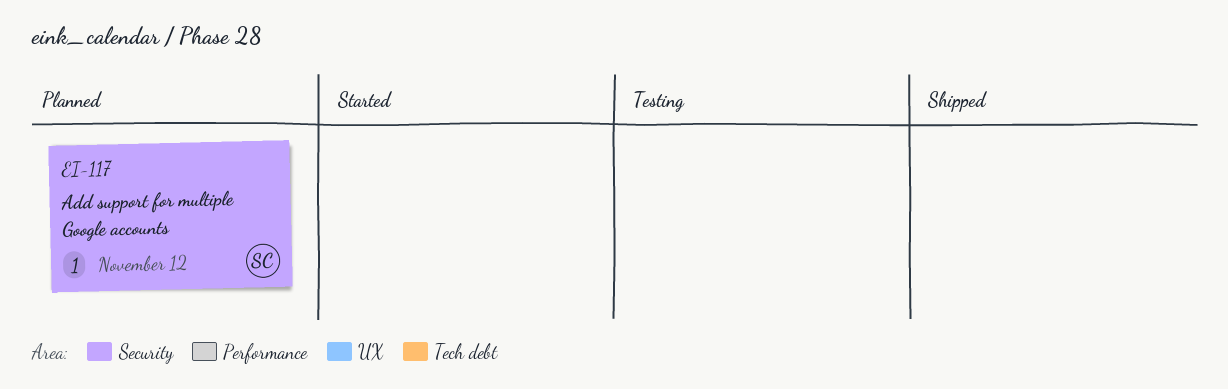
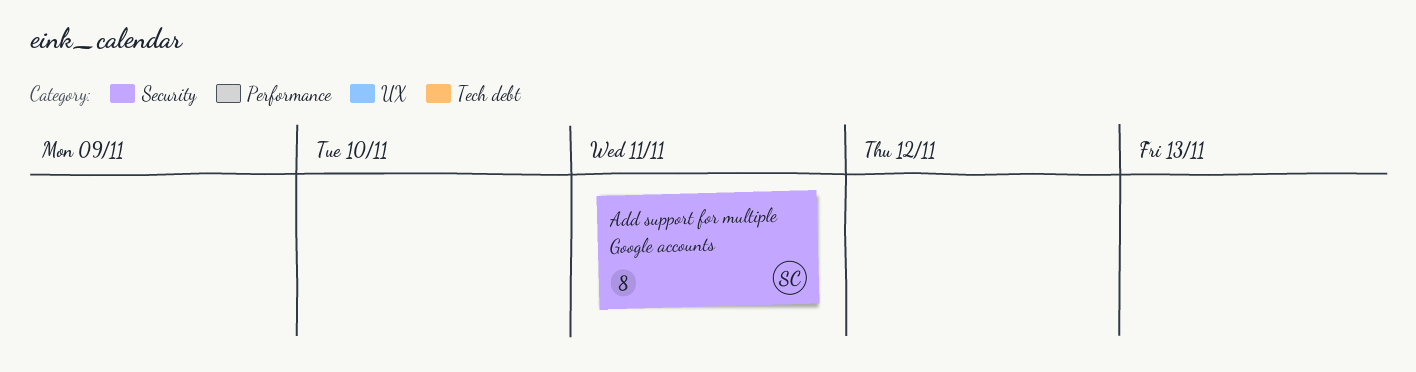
Add support for multiple Google accounts, estimate: 1 -> 8
Add support for multiple Google accounts, due: Nov 12 -> Nov 11

